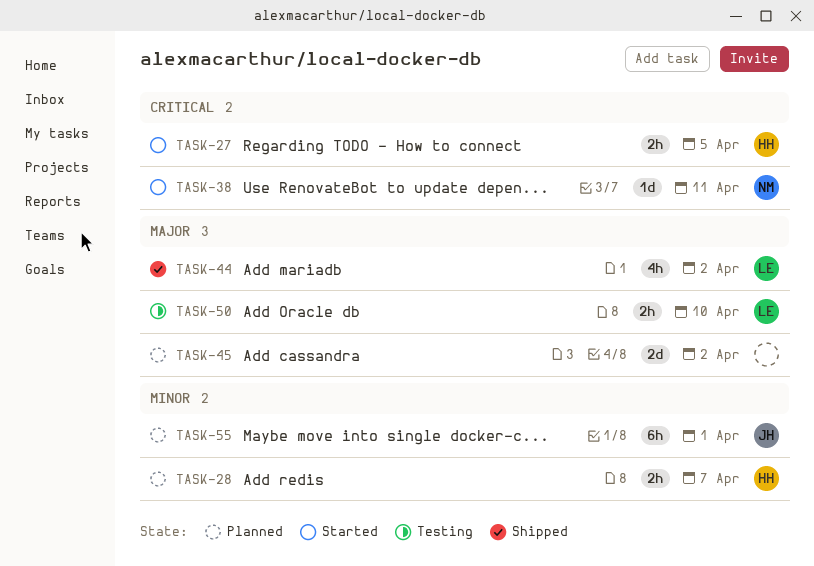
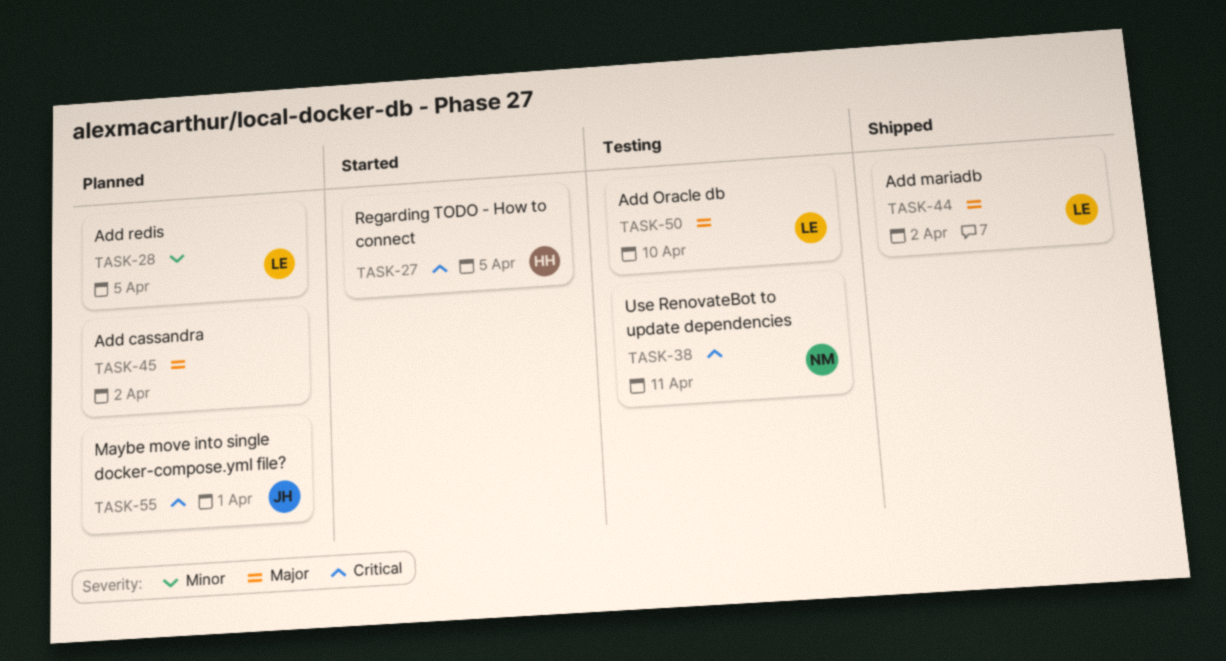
TASK-28, owner: HH -> LE
TASK-28, due: Apr 7 -> Apr 5
TASK-38, status: Started -> Testing
TASK-55, priority: Minor -> Critical

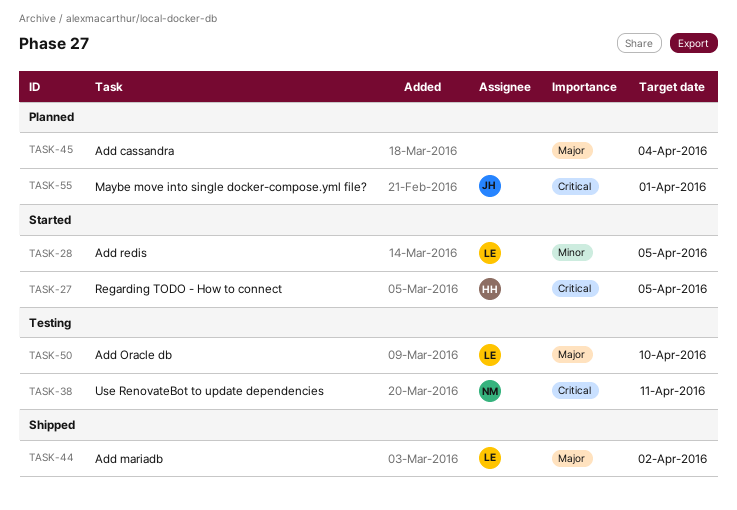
TASK-28, status: Planned -> Started
TASK-45, due: Apr 2 -> Apr 4

